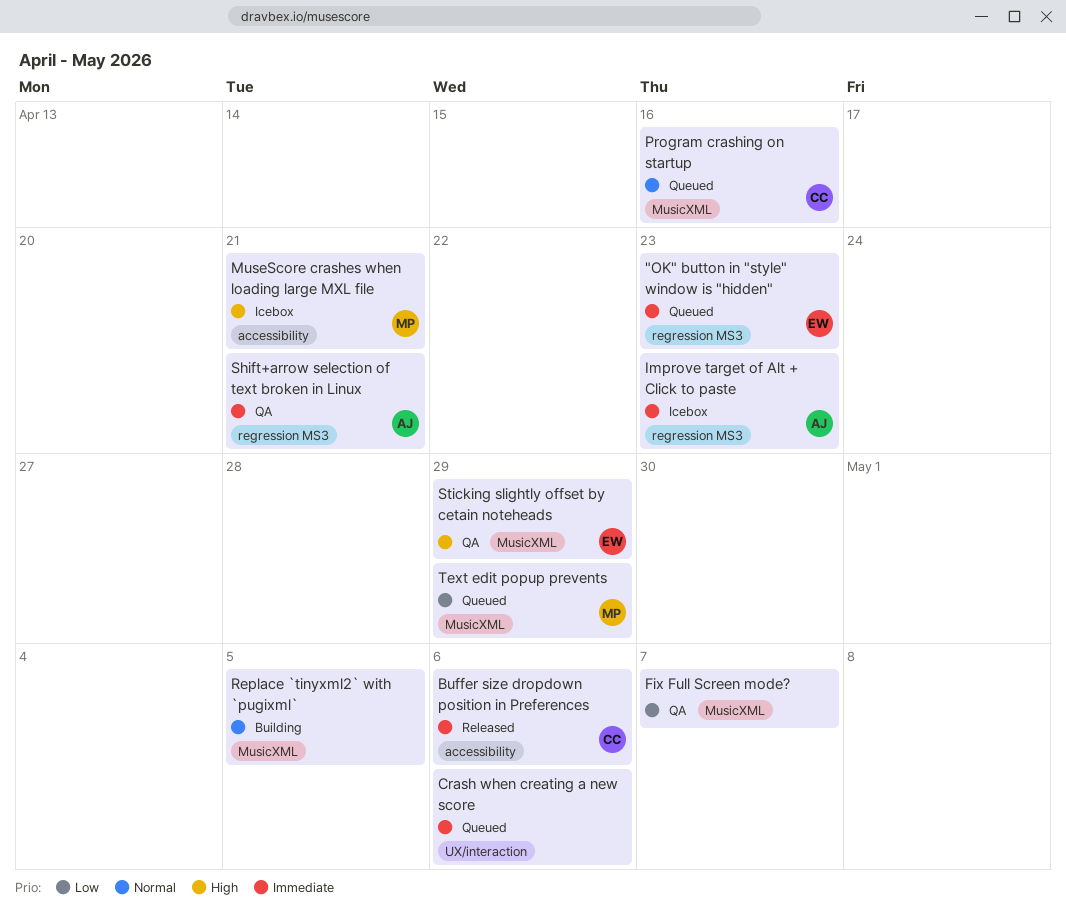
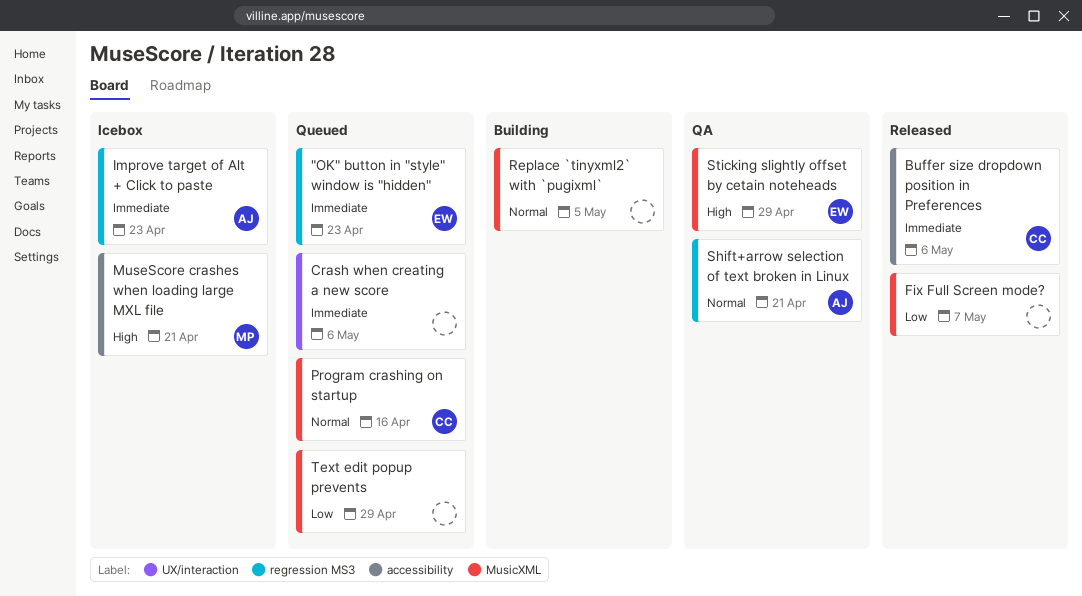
Fix Full Screen mode?, status: QA -> Released
Shift+arrow selection of text broken in Linux, priority: Immediate -> Normal
Text edit popup prevents, owner: MP -> none

